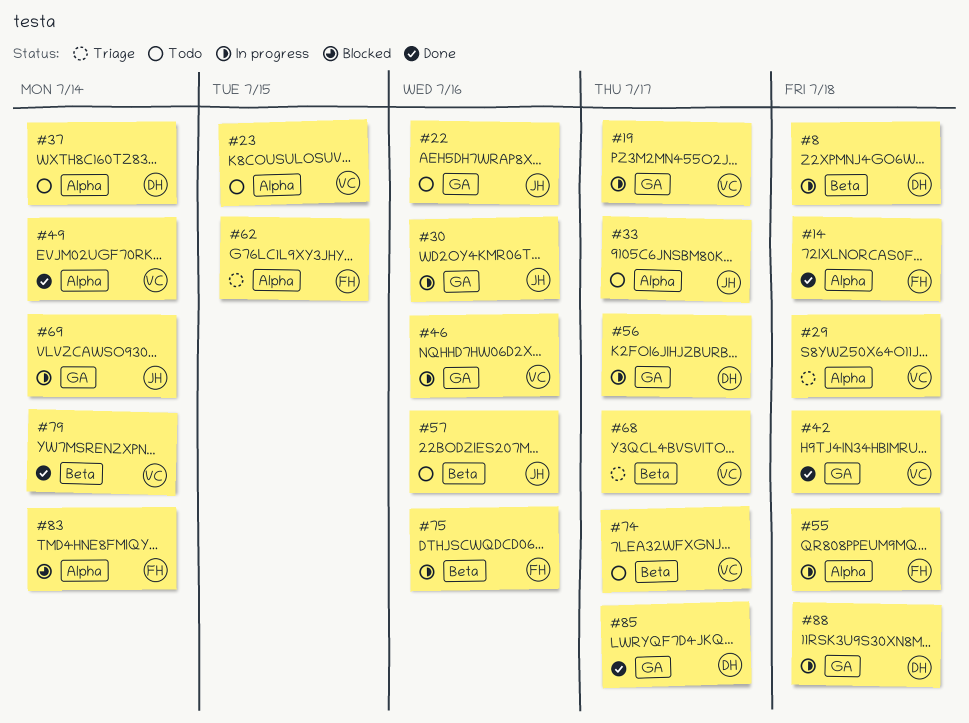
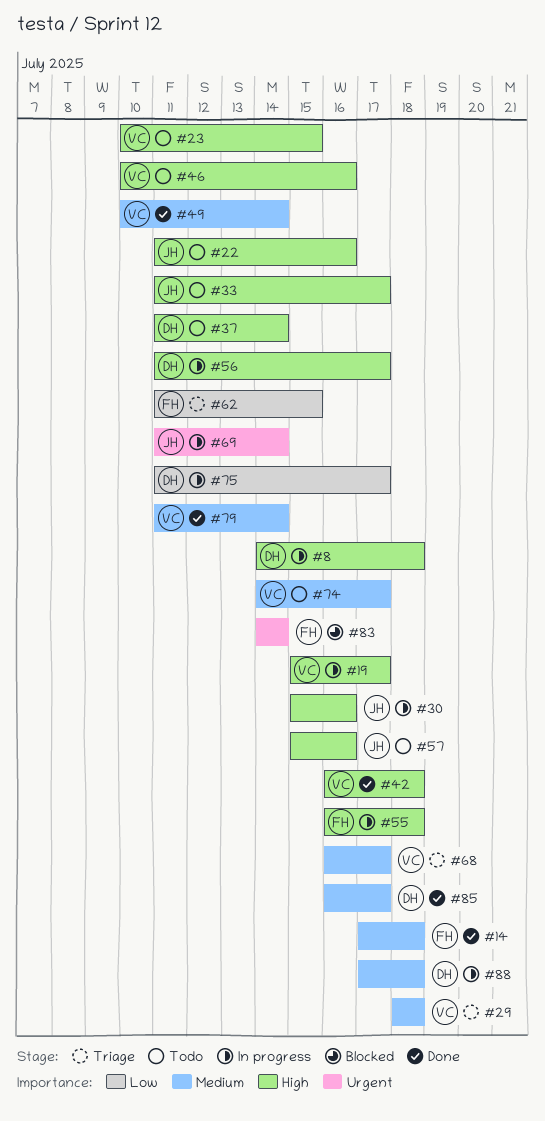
#46, status: In progress -> Todo
#75, owner: FH -> DH
#75, due: Jul 16 -> Jul 17

